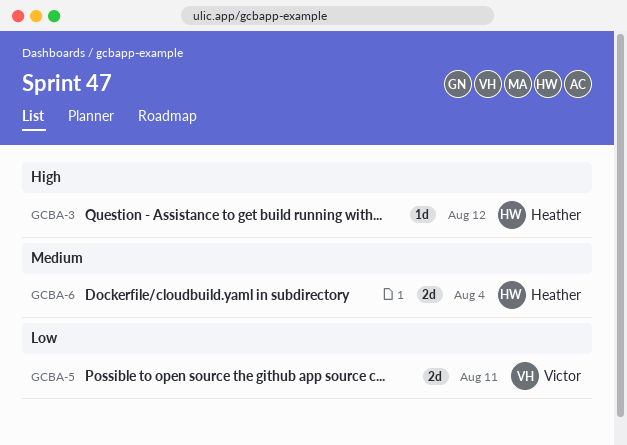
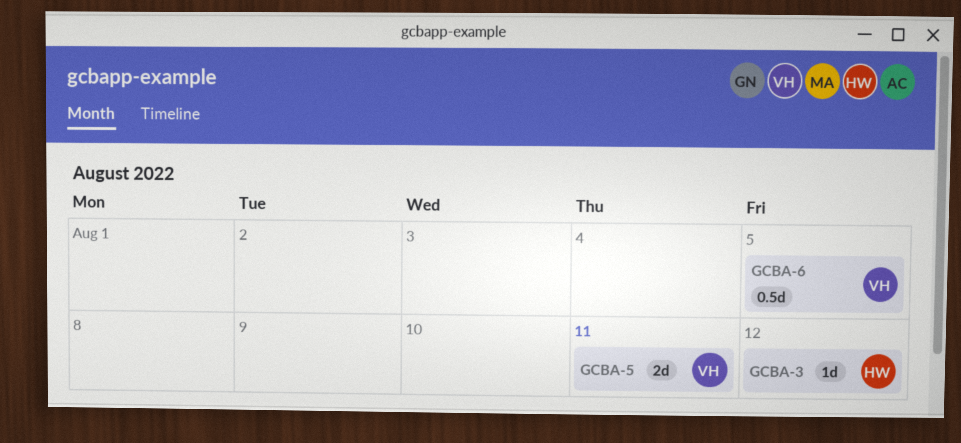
GCBA-6, owner: Heather -> Victor
GCBA-6, estimate: 2d -> 0.5d
GCBA-6, due: Aug 4 -> Aug 5

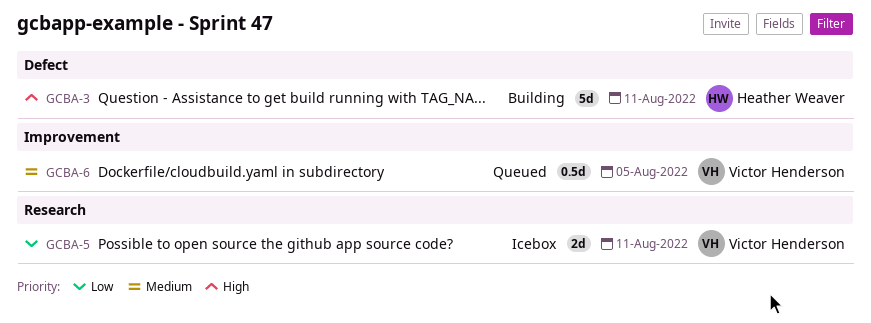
GCBA-3, estimate: 1d -> 5d
GCBA-3, due: Aug 12 -> Aug 11

